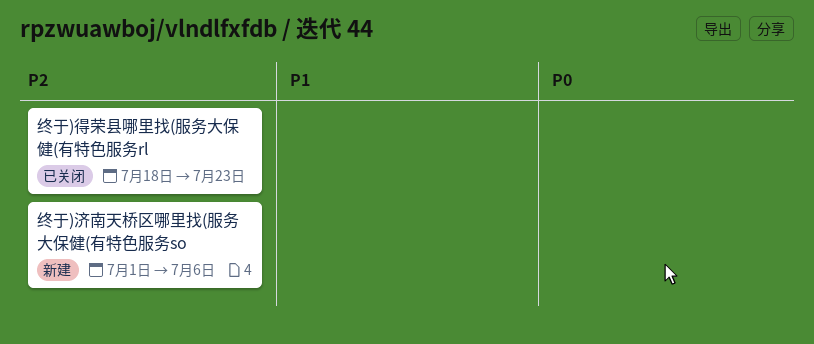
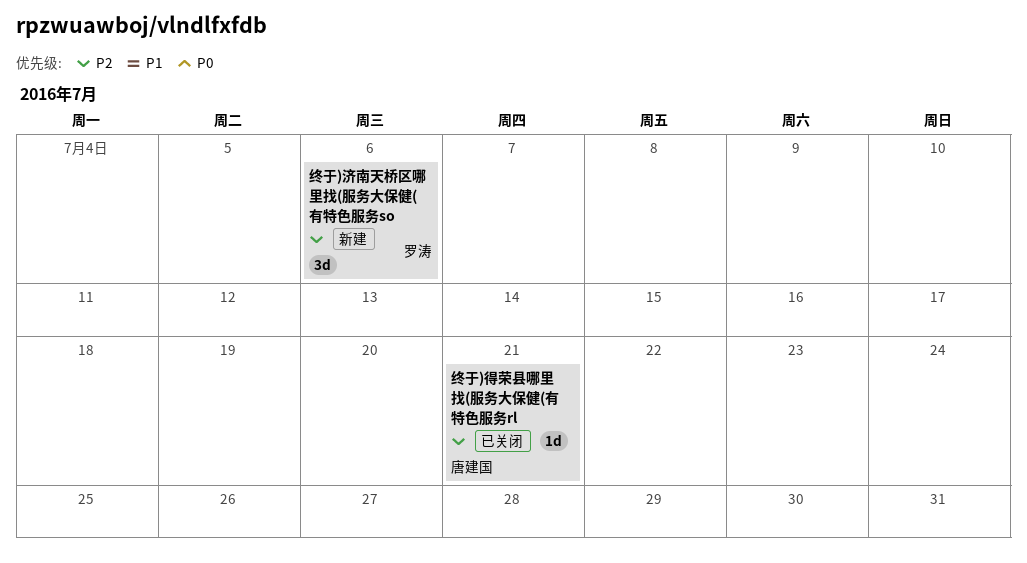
终于)得荣县哪里找(服务大保健(有特色服务rl, due: Jul 23 -> Jul 21

